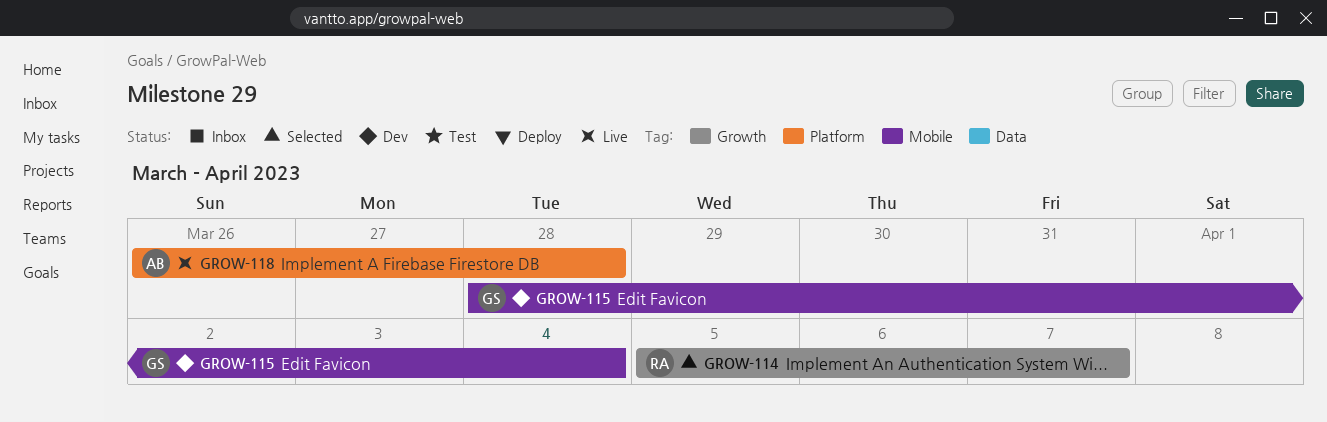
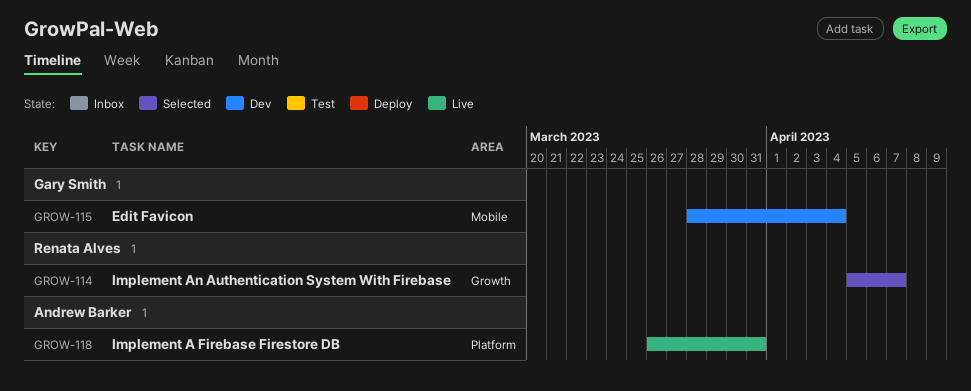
GROW-118, due: Mar 28 -> Mar 31

